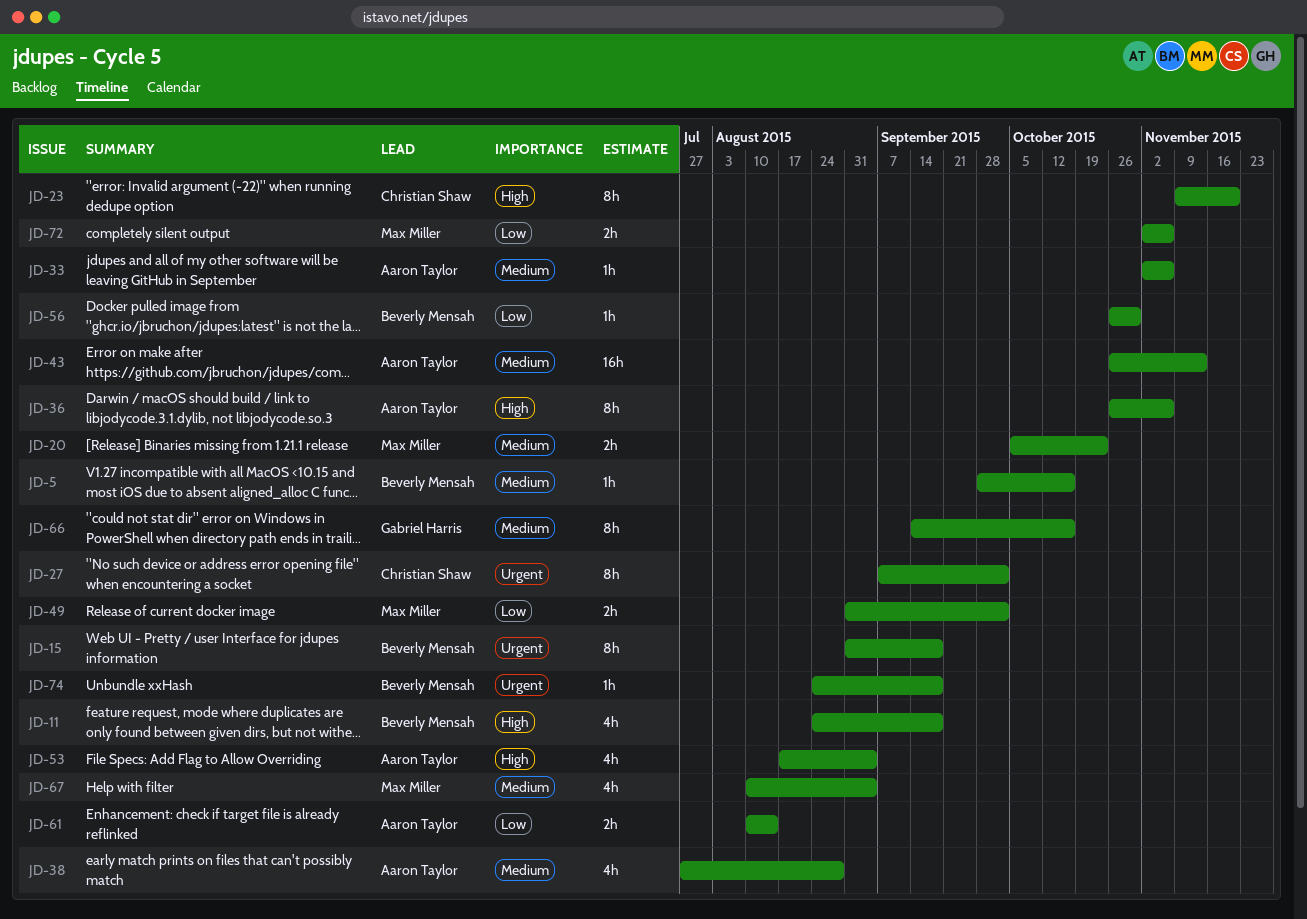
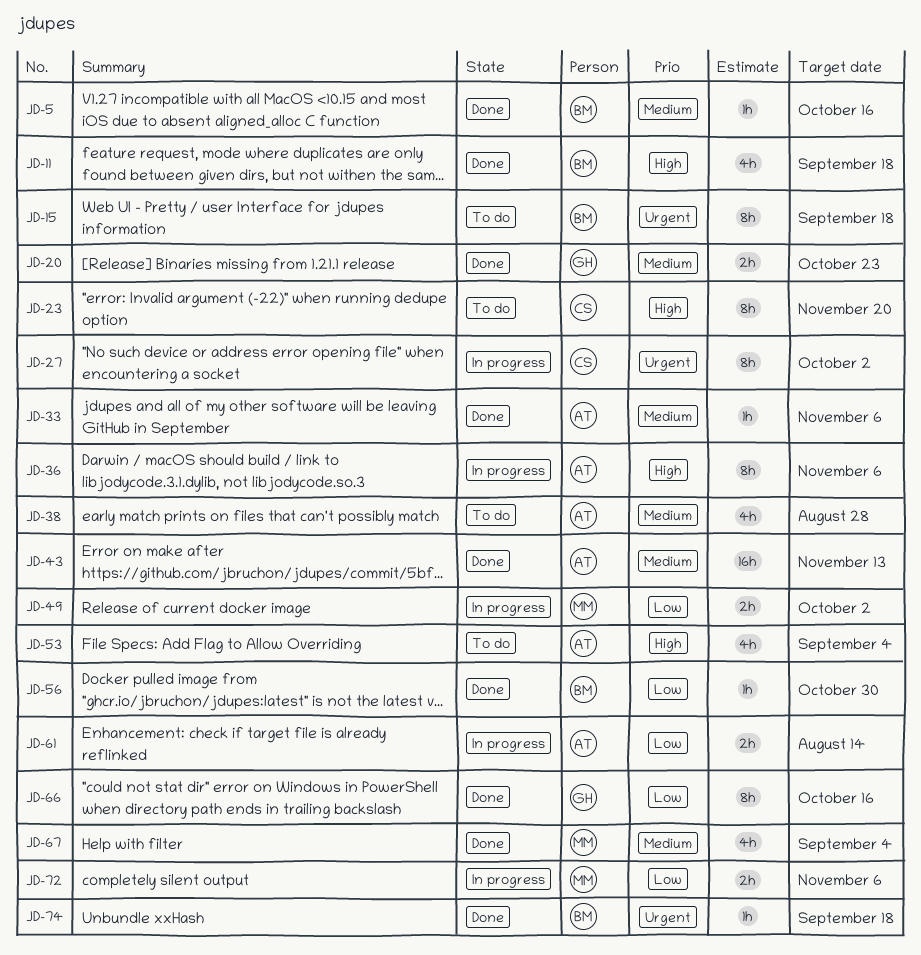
JD-20, owner: Max Miller -> Gabriel Harris
JD-66, priority: Medium -> Low

